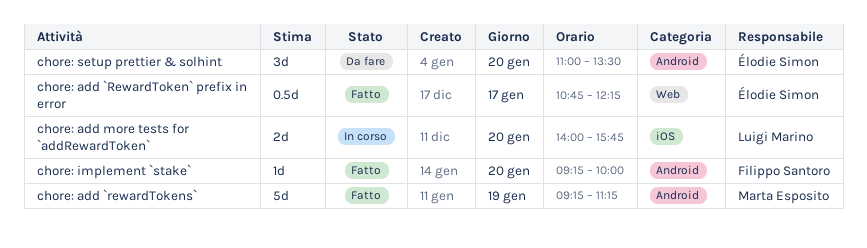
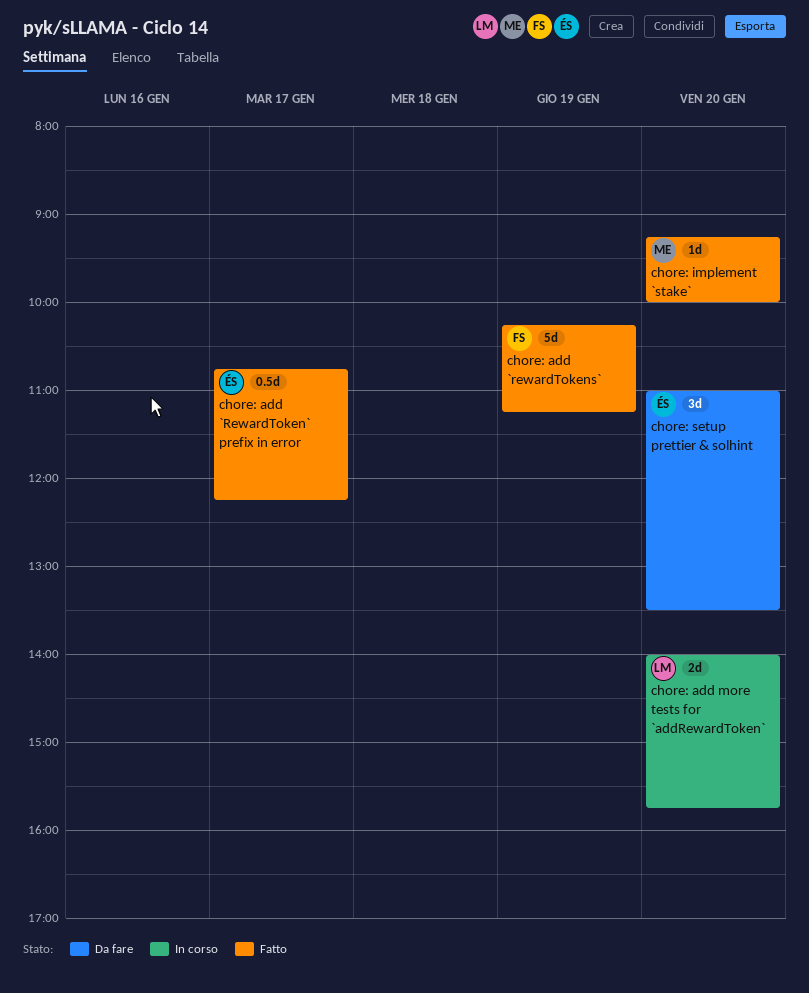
chore: add `rewardTokens`, owner: Marta Esposito -> Filippo Santoro
chore: add `rewardTokens`, begins: 09:15 -> 10:15
chore: implement `stake`, owner: Filippo Santoro -> Marta Esposito

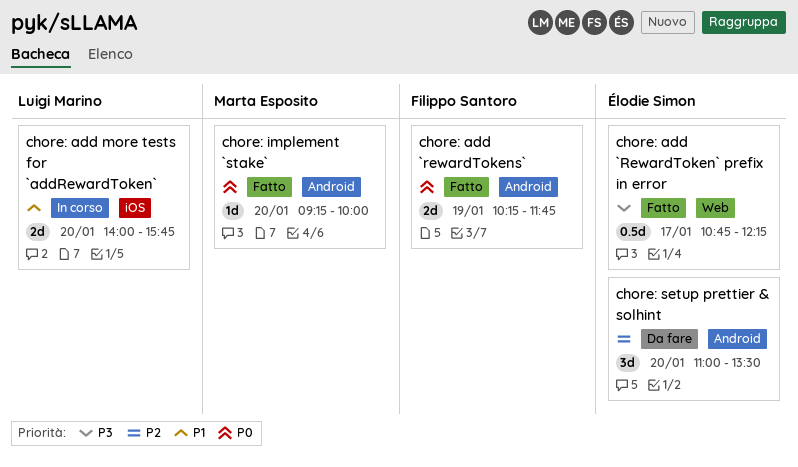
chore: add `rewardTokens`, estimate: 5d -> 2d
chore: add `rewardTokens`, ends: 11:15 -> 11:45

